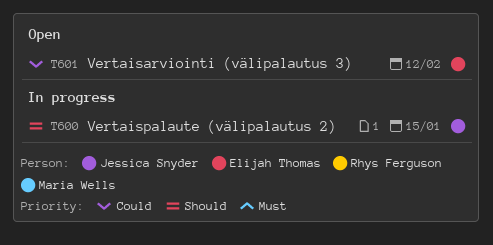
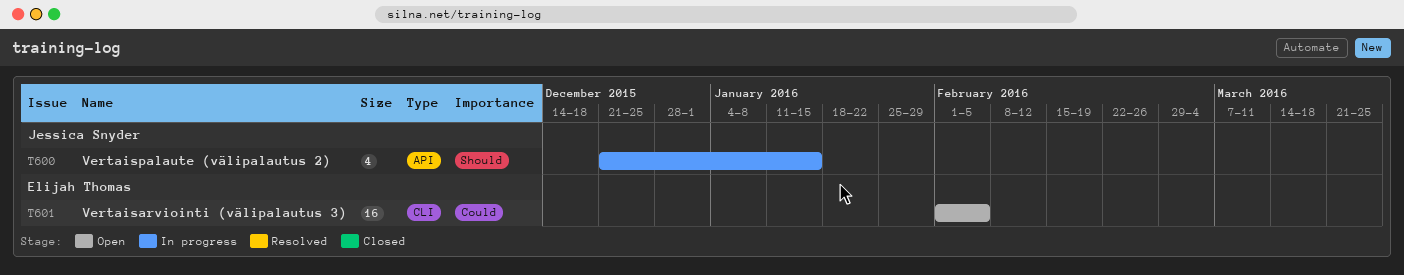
T601, due: Feb 12 -> Feb 5

